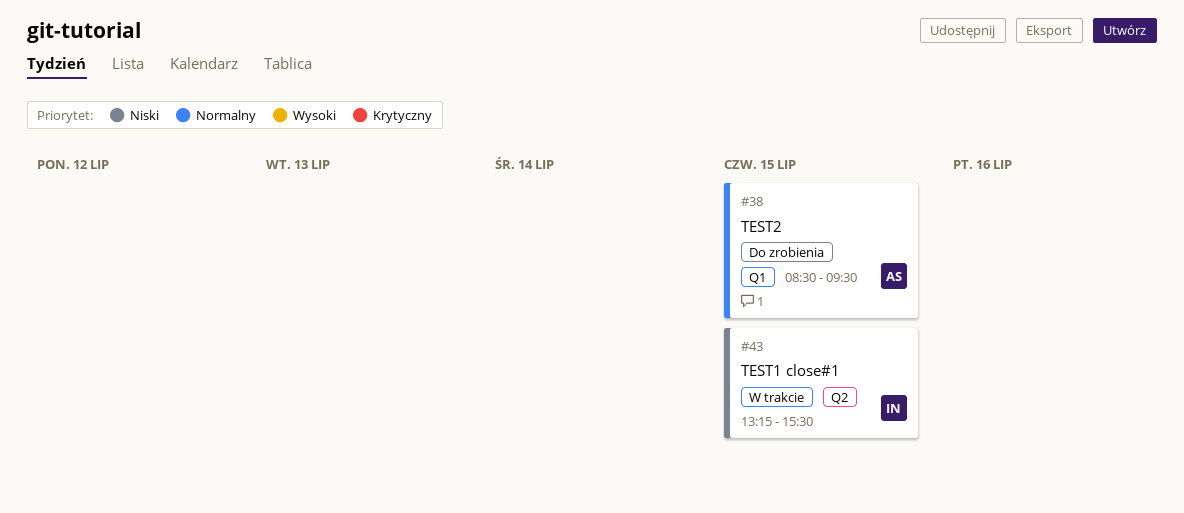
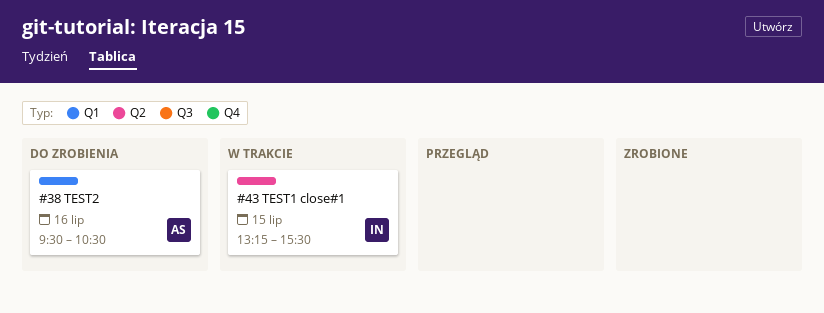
#38, day: Jul 15 -> Jul 16
#38, begins: 08:30 -> 09:30
#38, ends: 09:30 -> 10:30

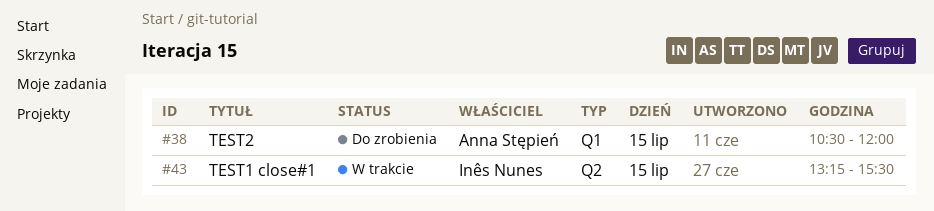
#38, day: Jul 16 -> Jul 15
#38, begins: 09:30 -> 10:30
#38, ends: 10:30 -> 12:00

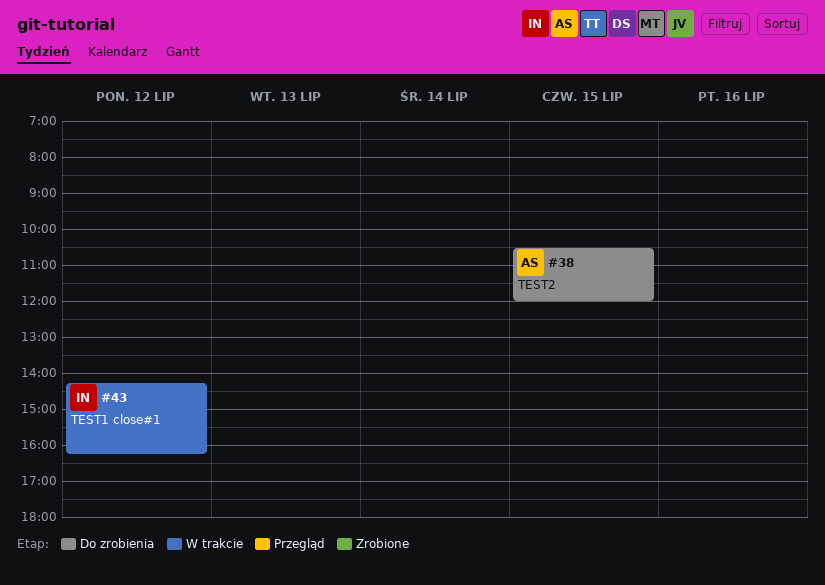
#43, day: Jul 15 -> Jul 12
#43, begins: 13:15 -> 14:15
#43, ends: 15:30 -> 16:15

